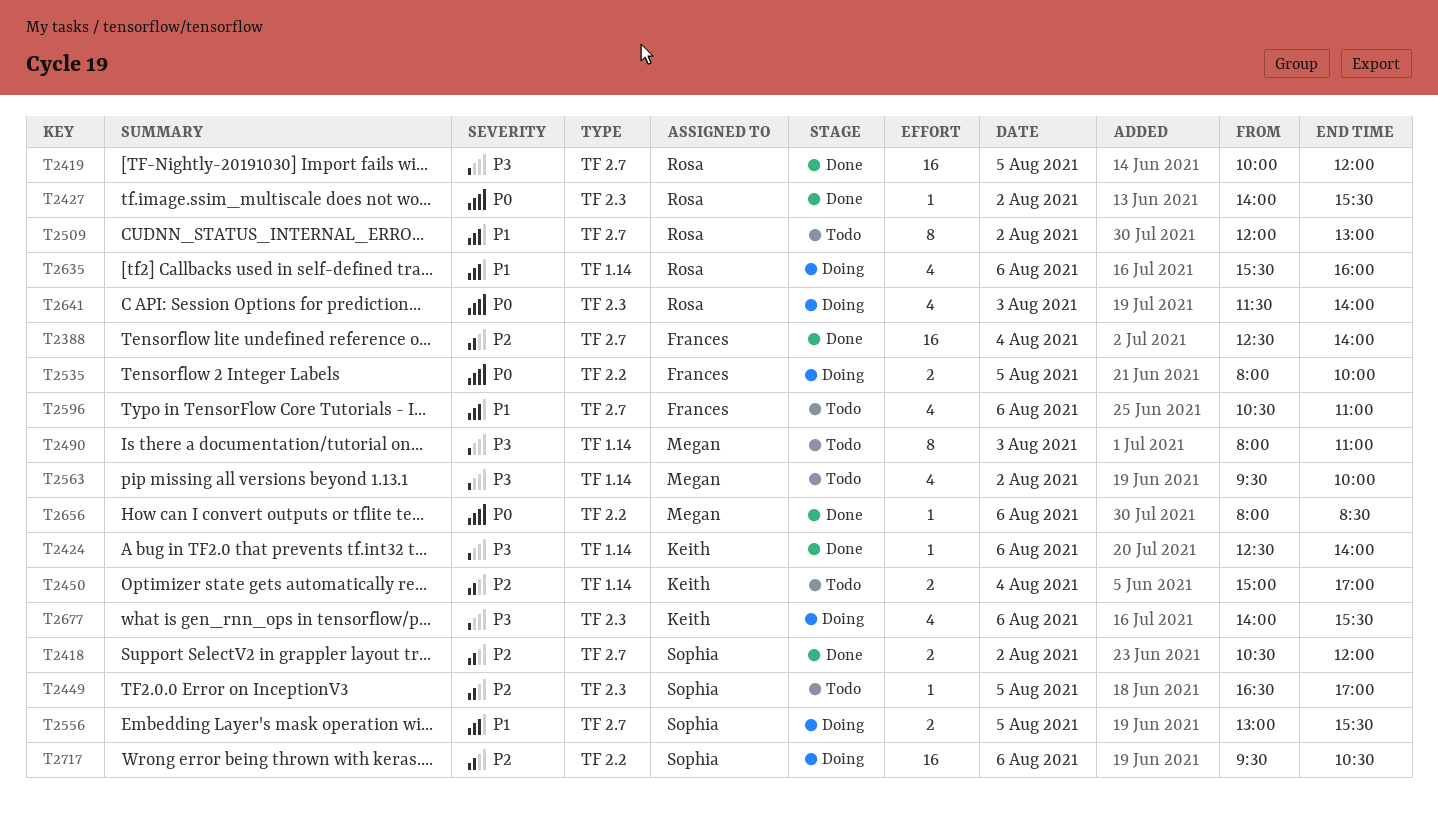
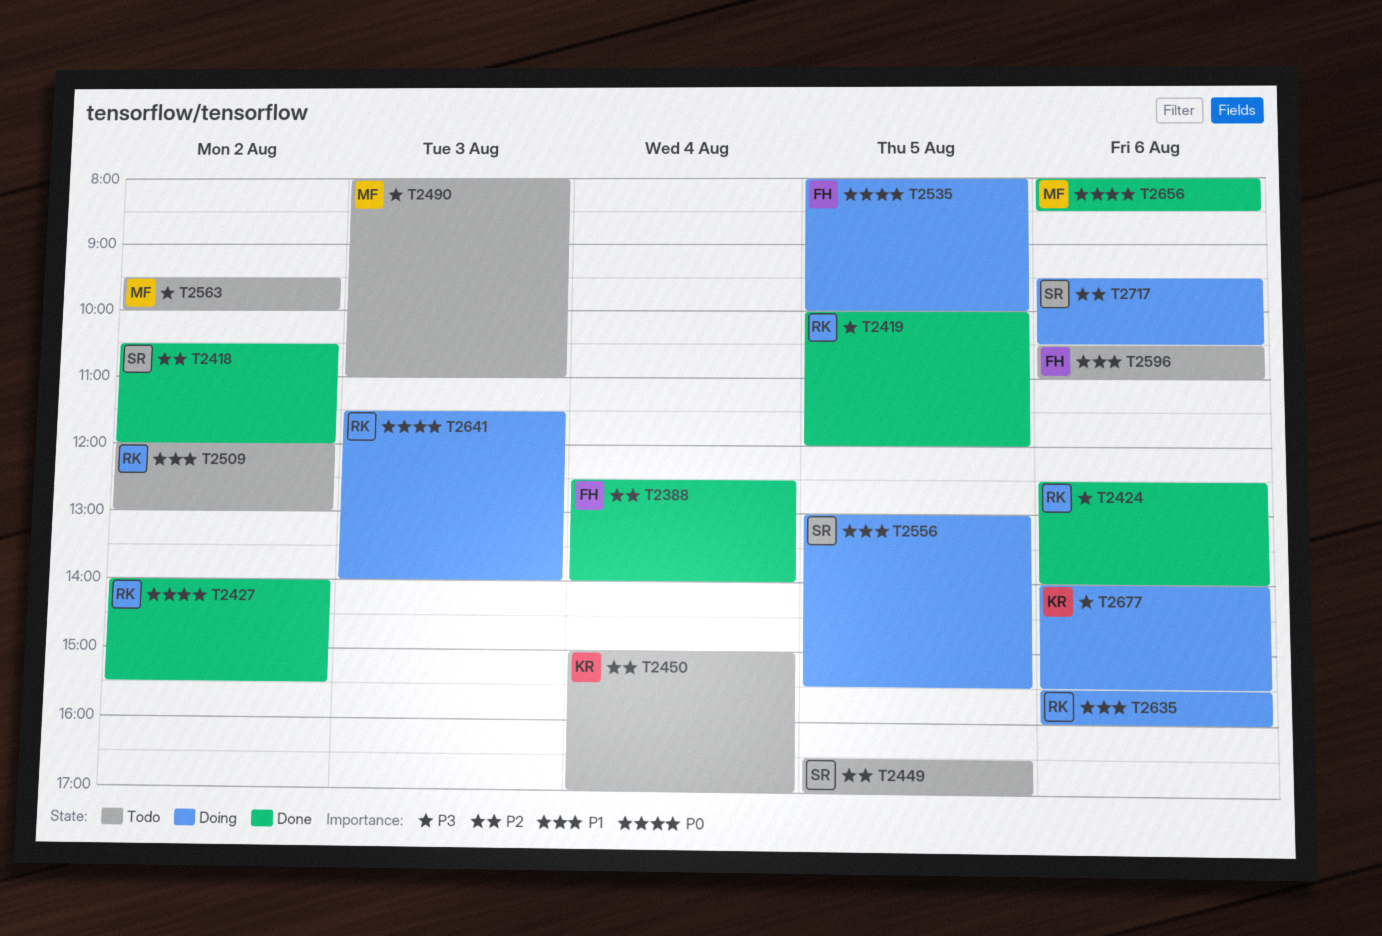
T2424, owner: Keith -> Rosa

